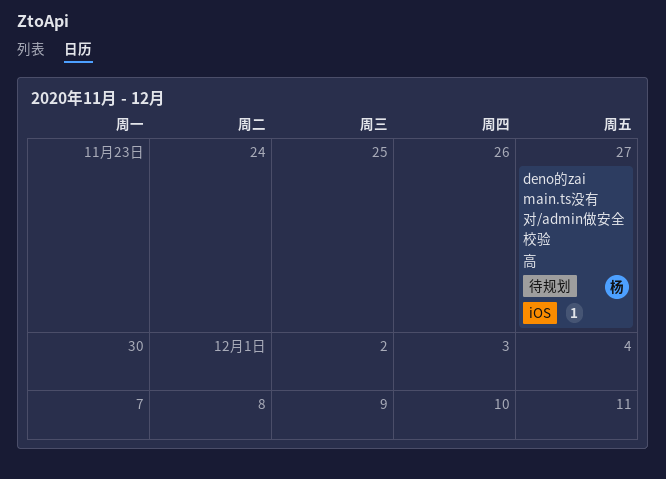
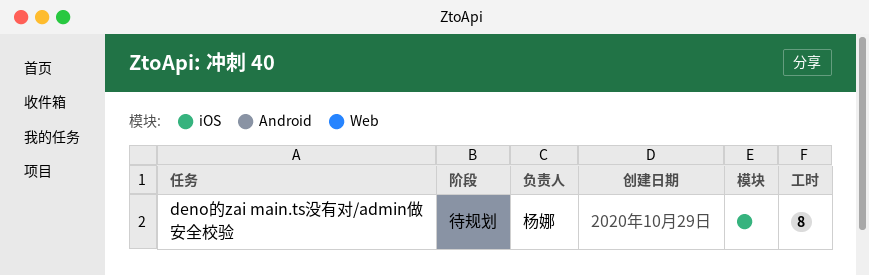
deno的zai main.ts没有对/admin做安全校验, estimate: 1 -> 8

